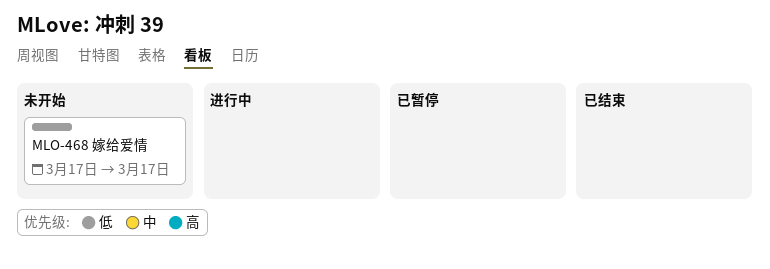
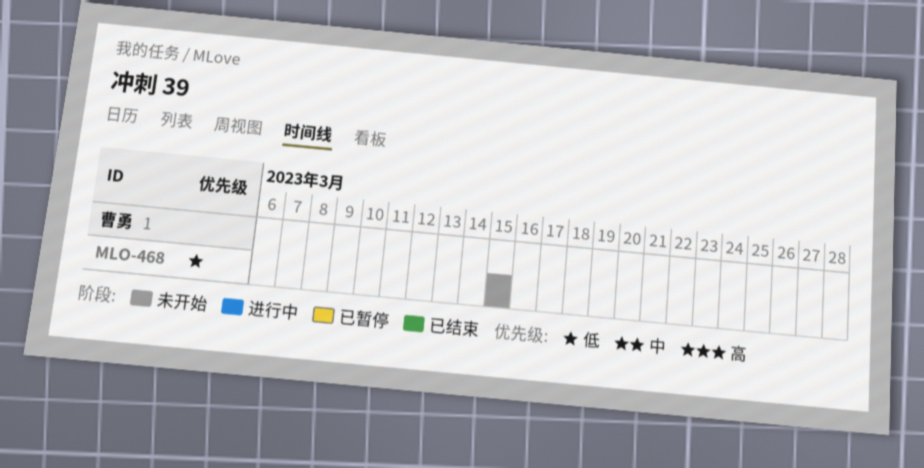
MLO-468, start: Mar 17 -> Mar 15
MLO-468, due: Mar 17 -> Mar 15

